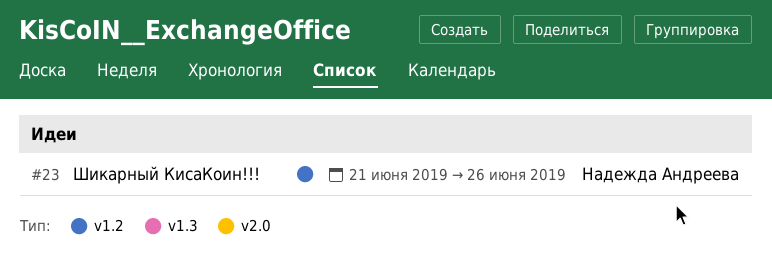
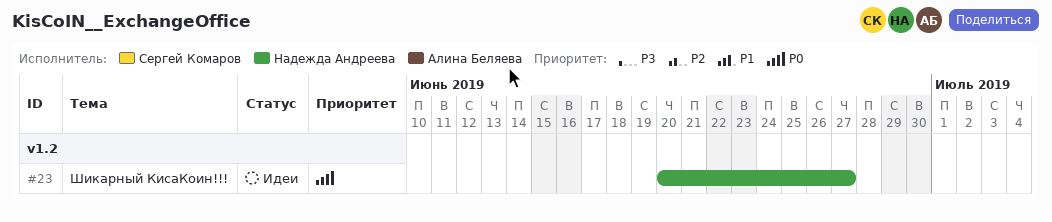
#23, start: Jun 21 -> Jun 20
#23, due: Jun 26 -> Jun 27

